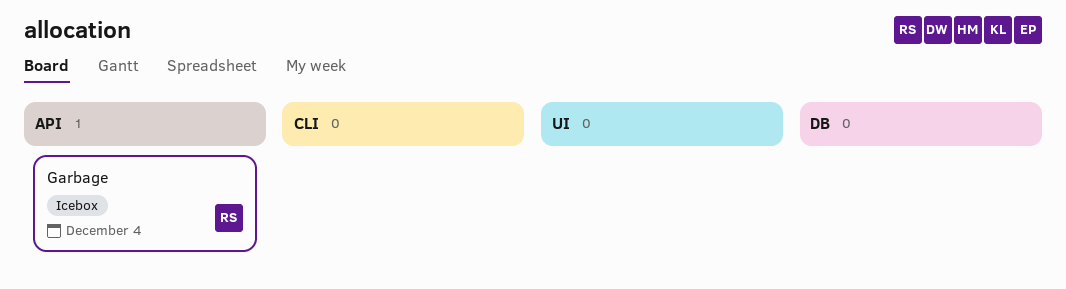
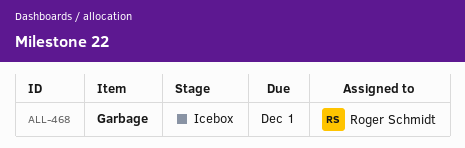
Garbage, due: Dec 4 -> Dec 1

